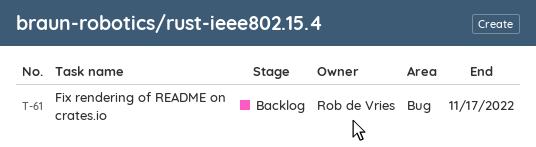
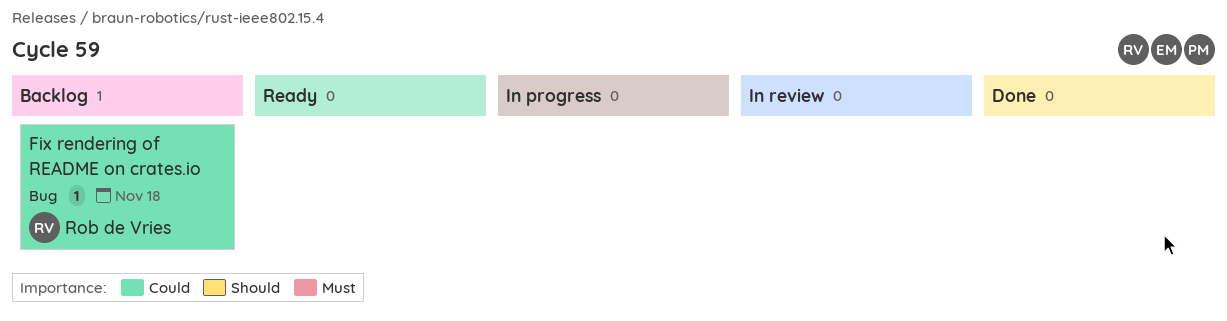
Fix rendering of README on crates.io, due: Nov 17 -> Nov 18

